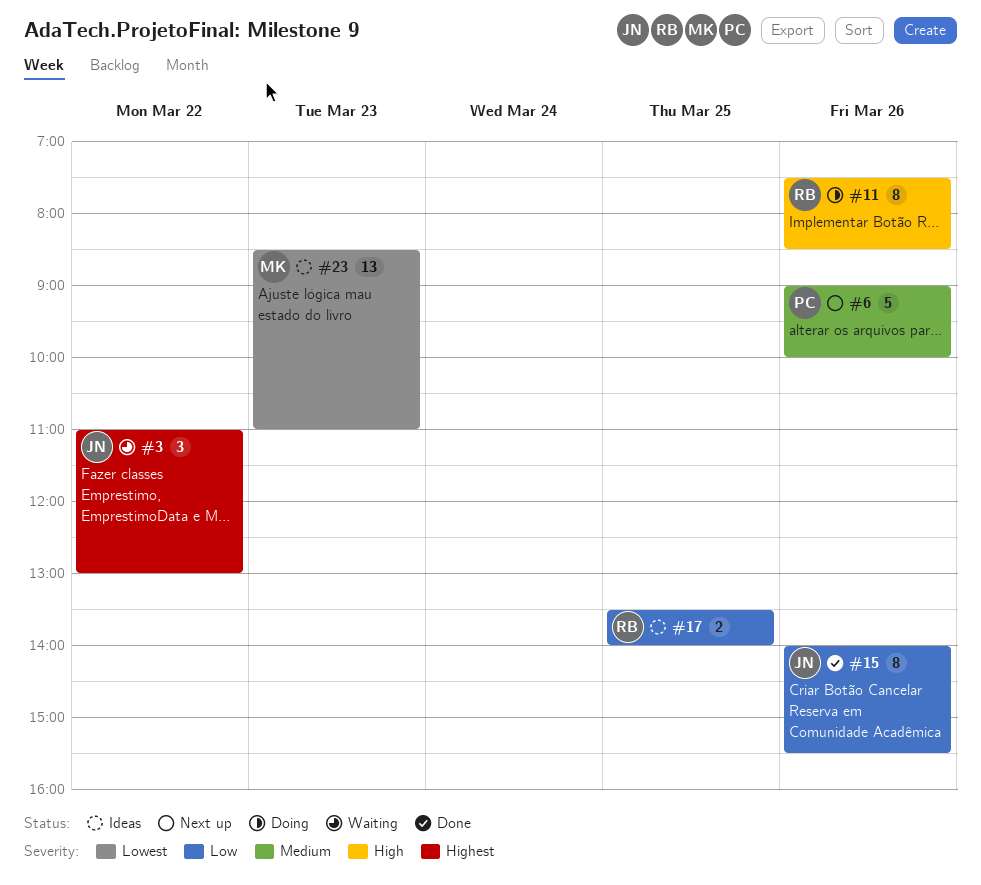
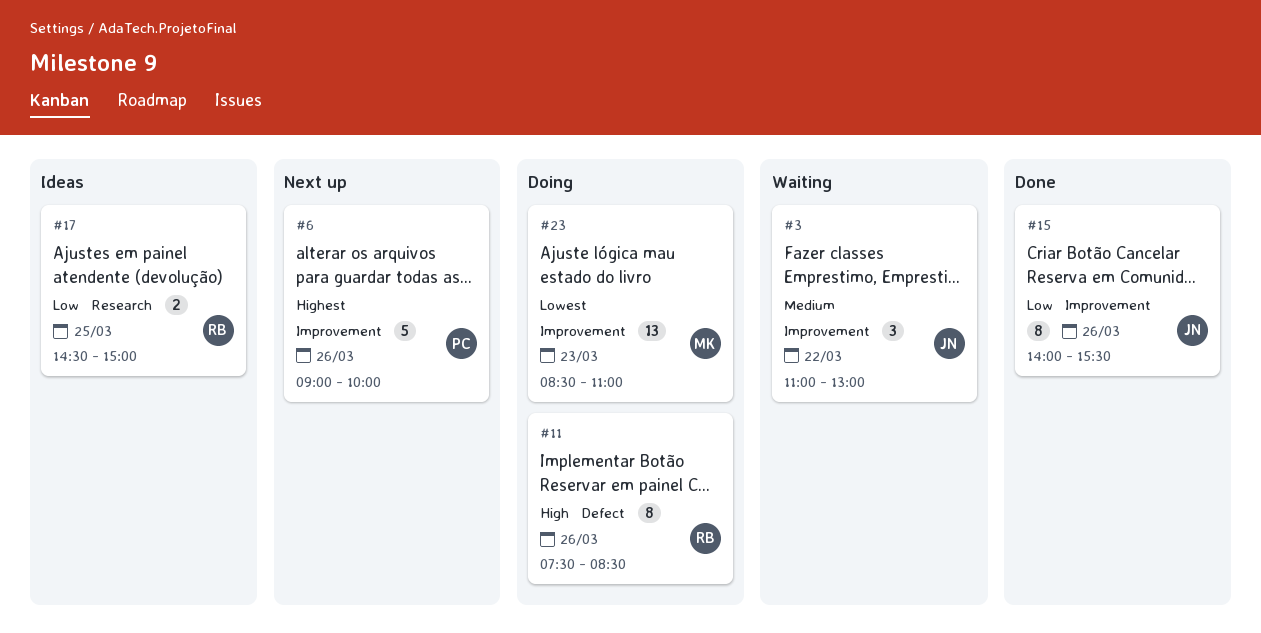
#3, priority: Highest -> Medium
#6, priority: Medium -> Highest
#17, begins: 13:30 -> 14:30
#17, ends: 14:00 -> 15:00
#23, status: Ideas -> Doing

